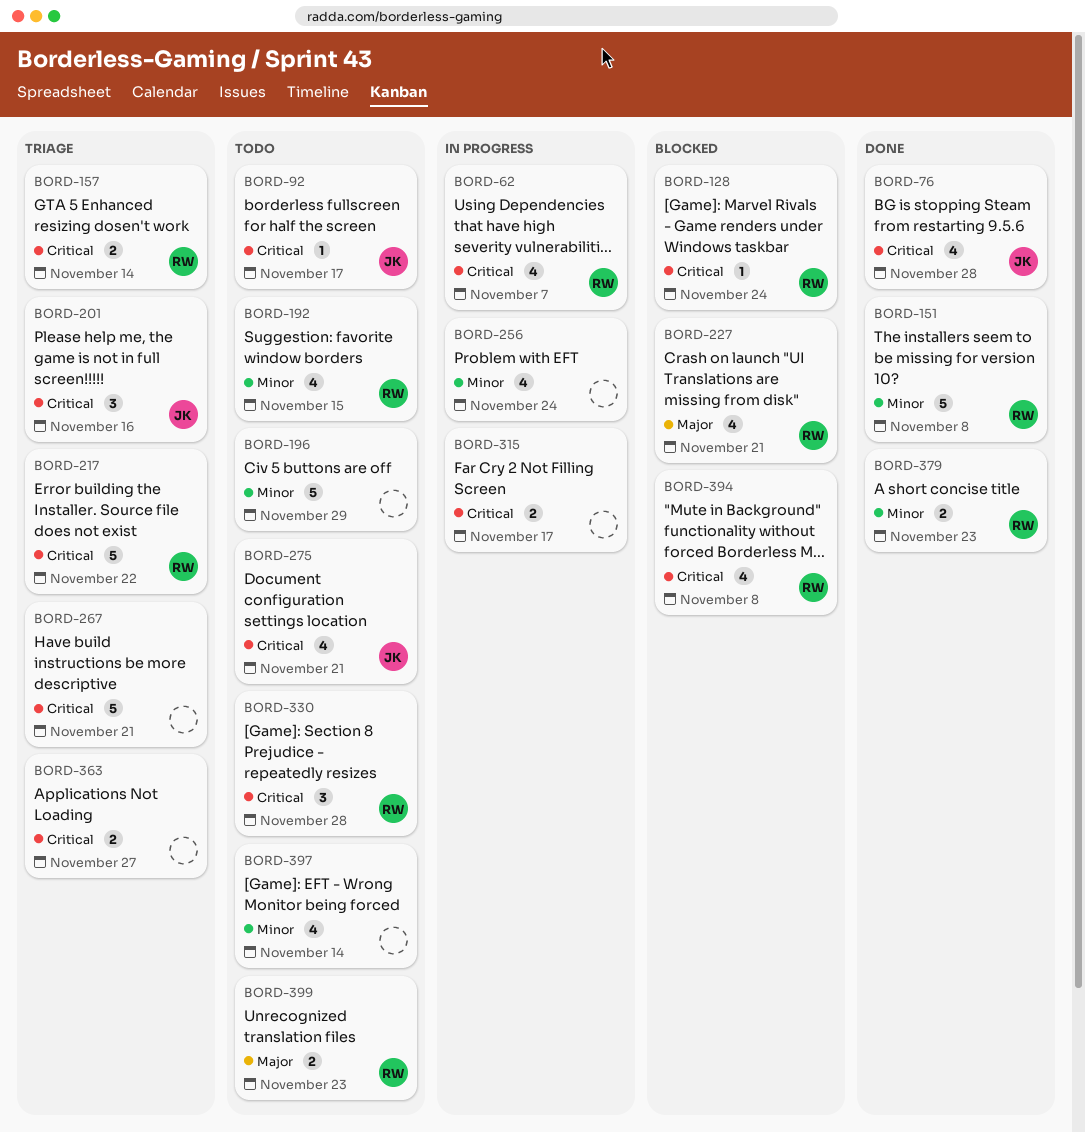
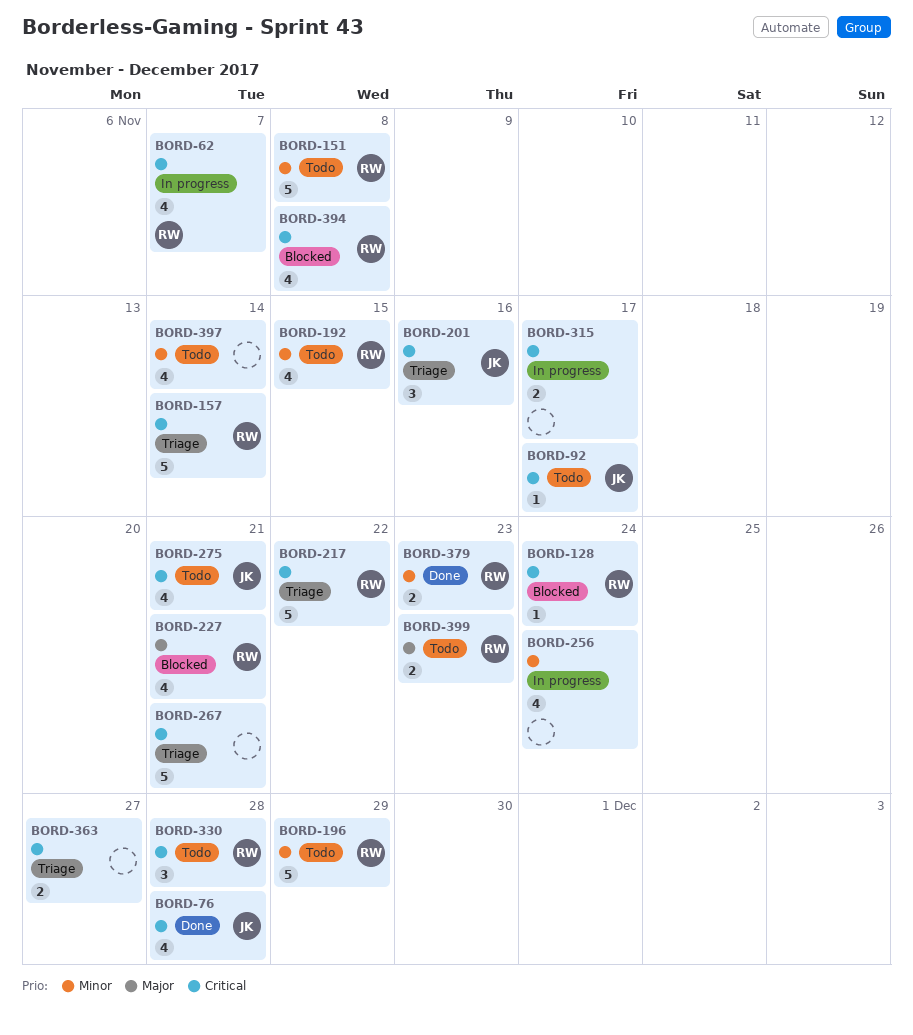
BORD-151, status: Done -> Todo
BORD-157, estimate: 2 -> 5
BORD-196, owner: none -> RW

